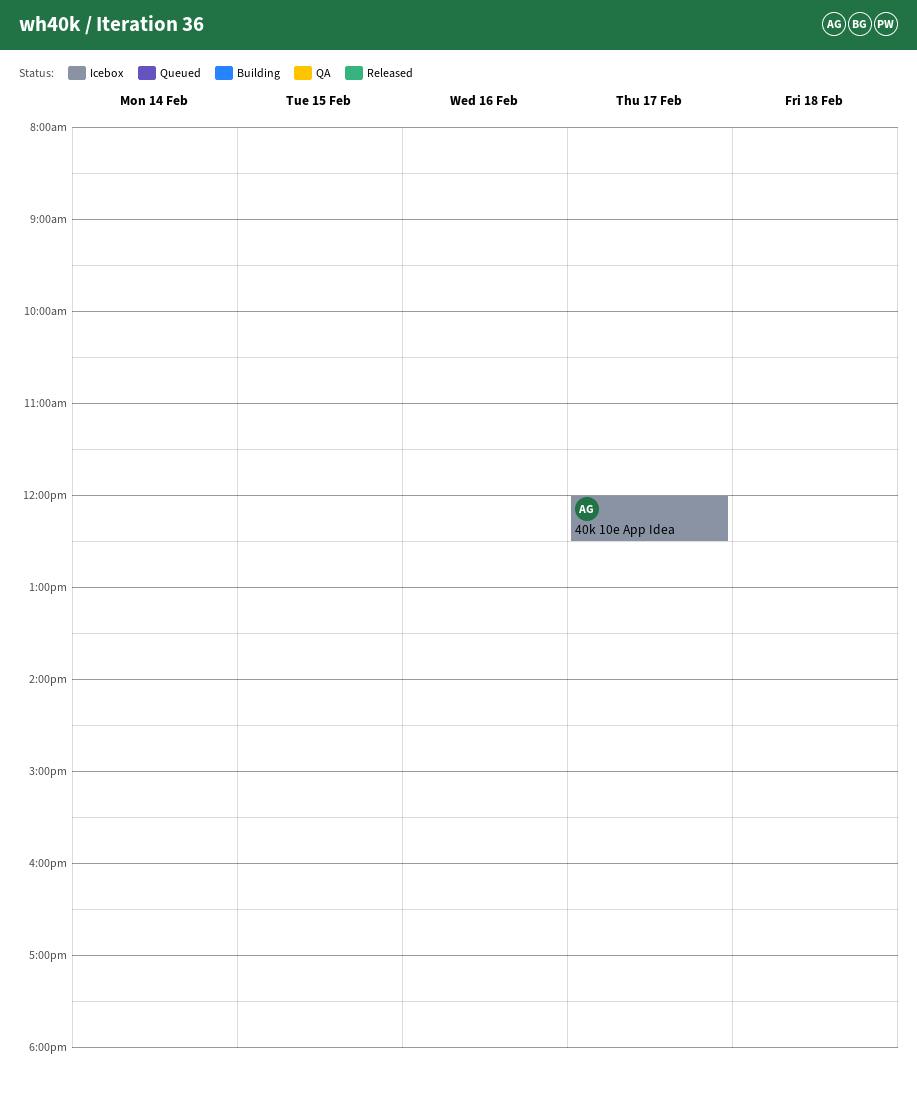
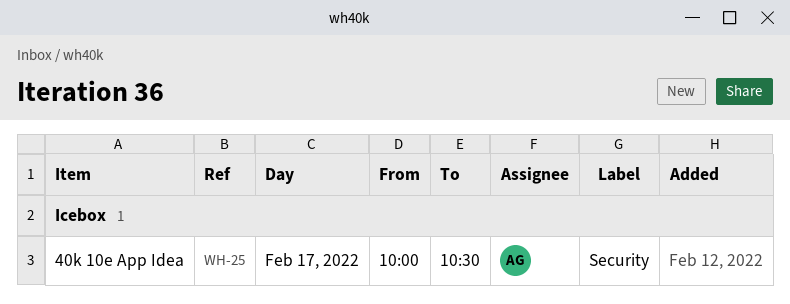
40k 10e App Idea, begins: 12:00 -> 10:00
40k 10e App Idea, ends: 12:30 -> 10:30

